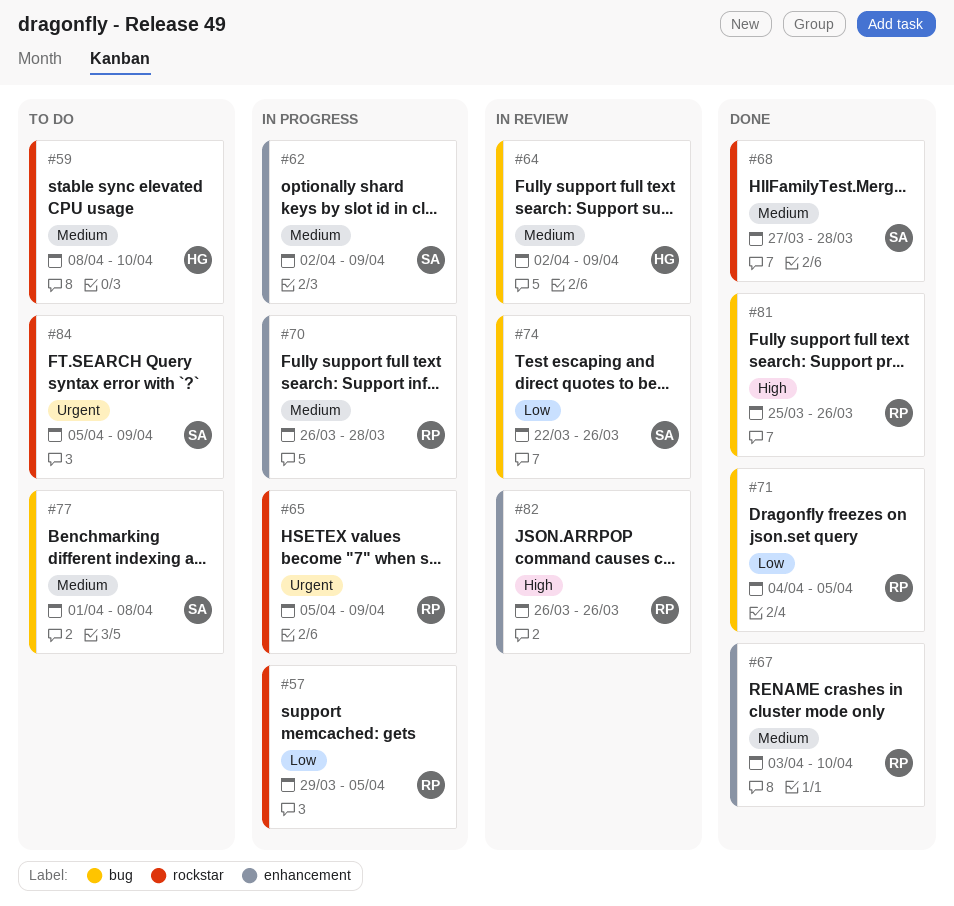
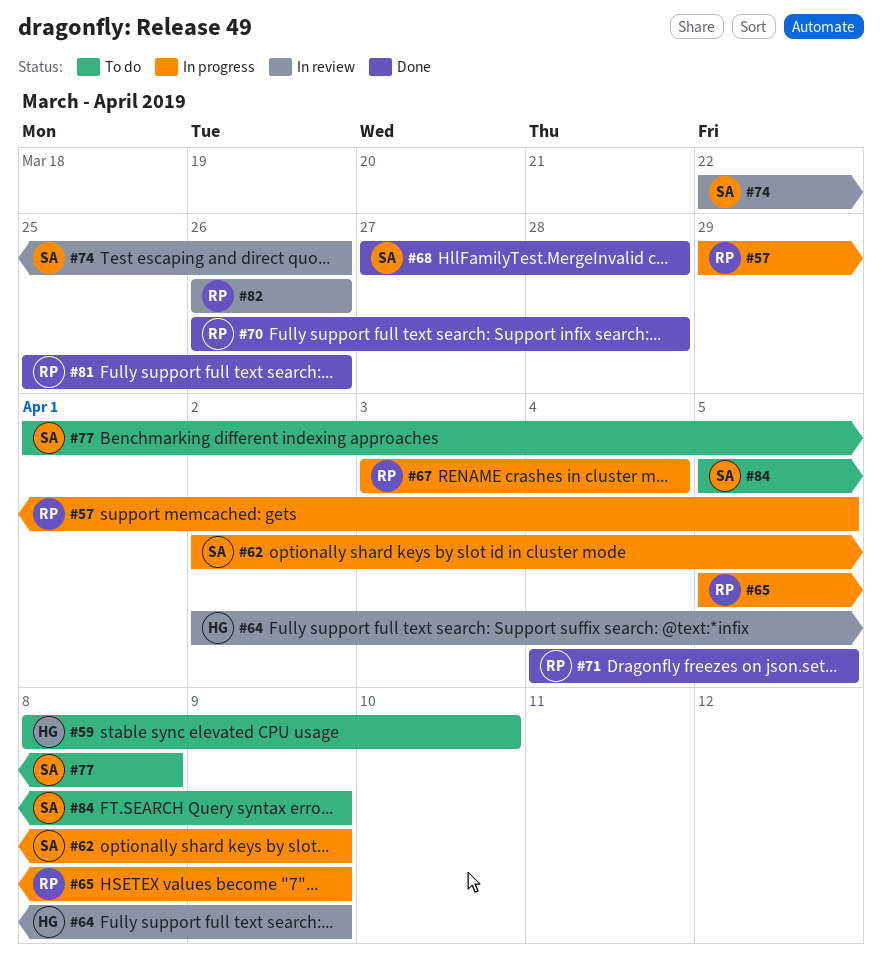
#67, status: Done -> In progress
#67, due: Apr 10 -> Apr 4
#70, status: In progress -> Done

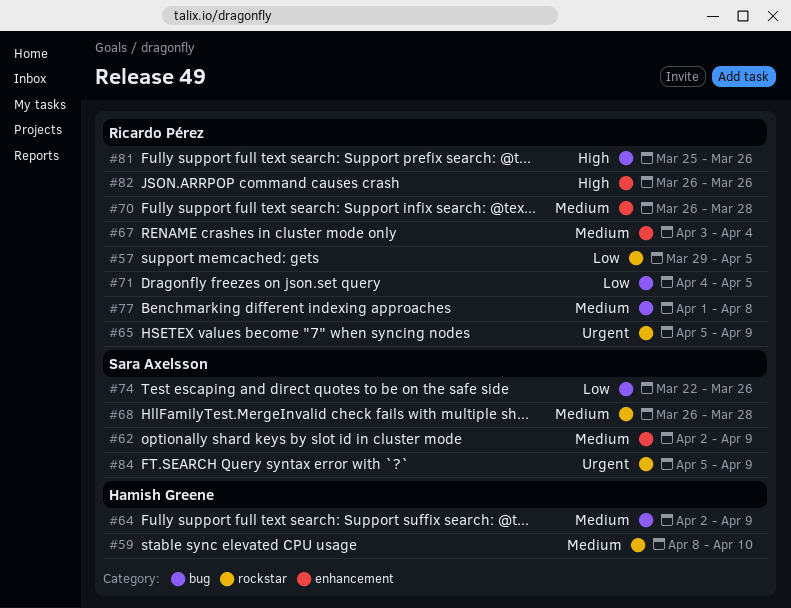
#68, start: Mar 27 -> Mar 26
#77, owner: Sara Axelsson -> Ricardo Pérez

